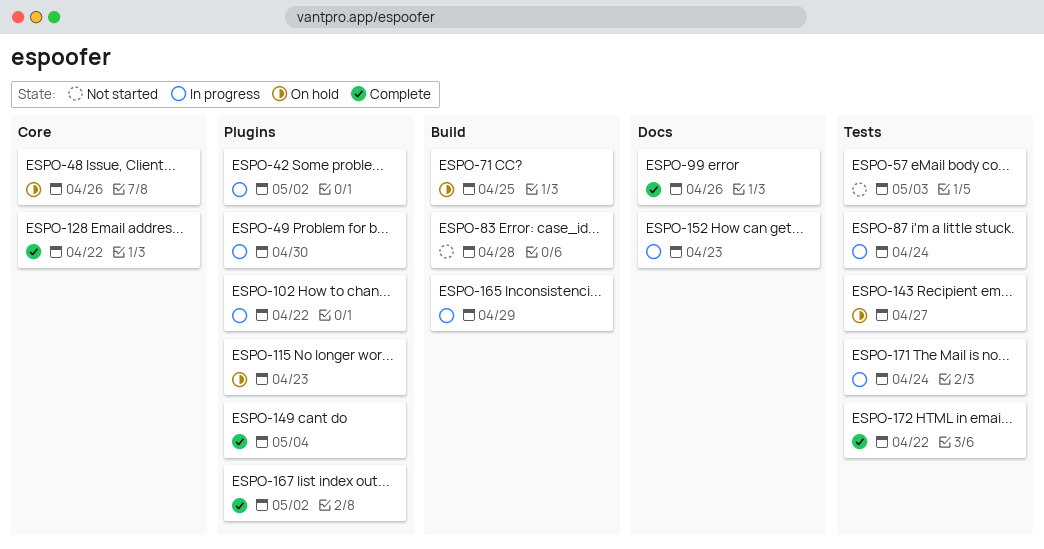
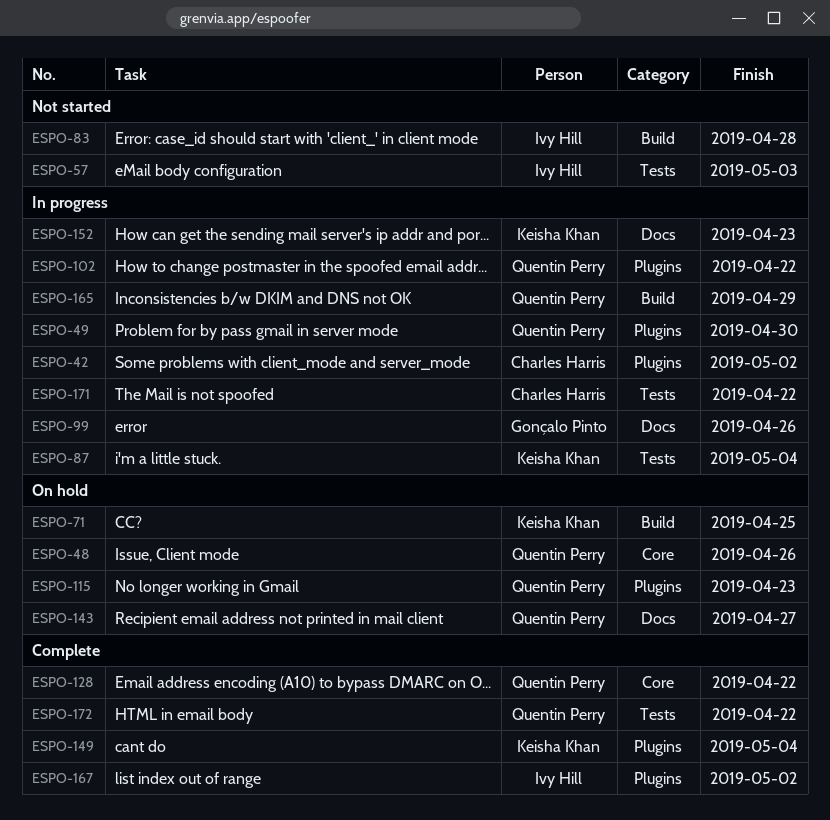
ESPO-87, due: Apr 24 -> May 4
ESPO-99, status: Complete -> In progress
ESPO-143, label: Tests -> Docs
ESPO-171, due: Apr 24 -> Apr 22

